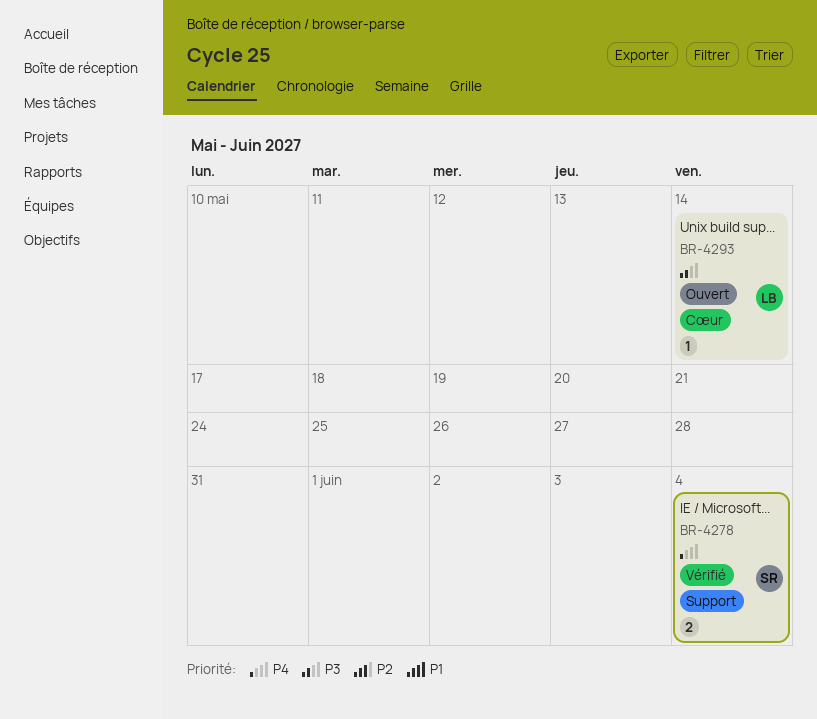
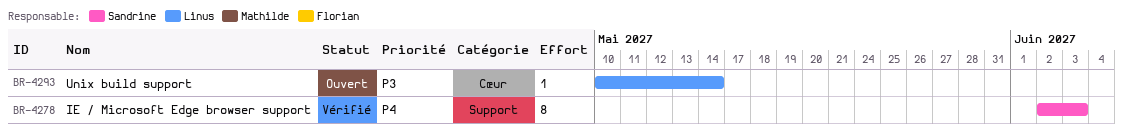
BR-4278, estimate: 2 -> 8
BR-4278, due: Jun 4 -> Jun 3

